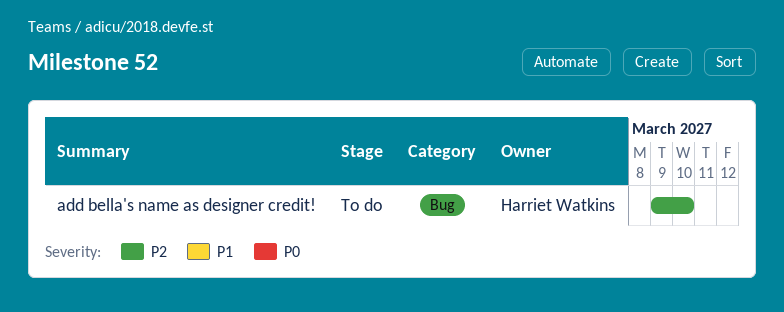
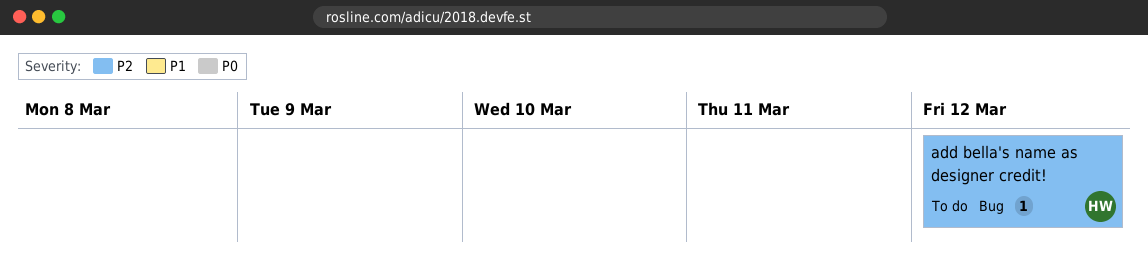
add bella's name as designer credit!, due: Mar 10 -> Mar 12

